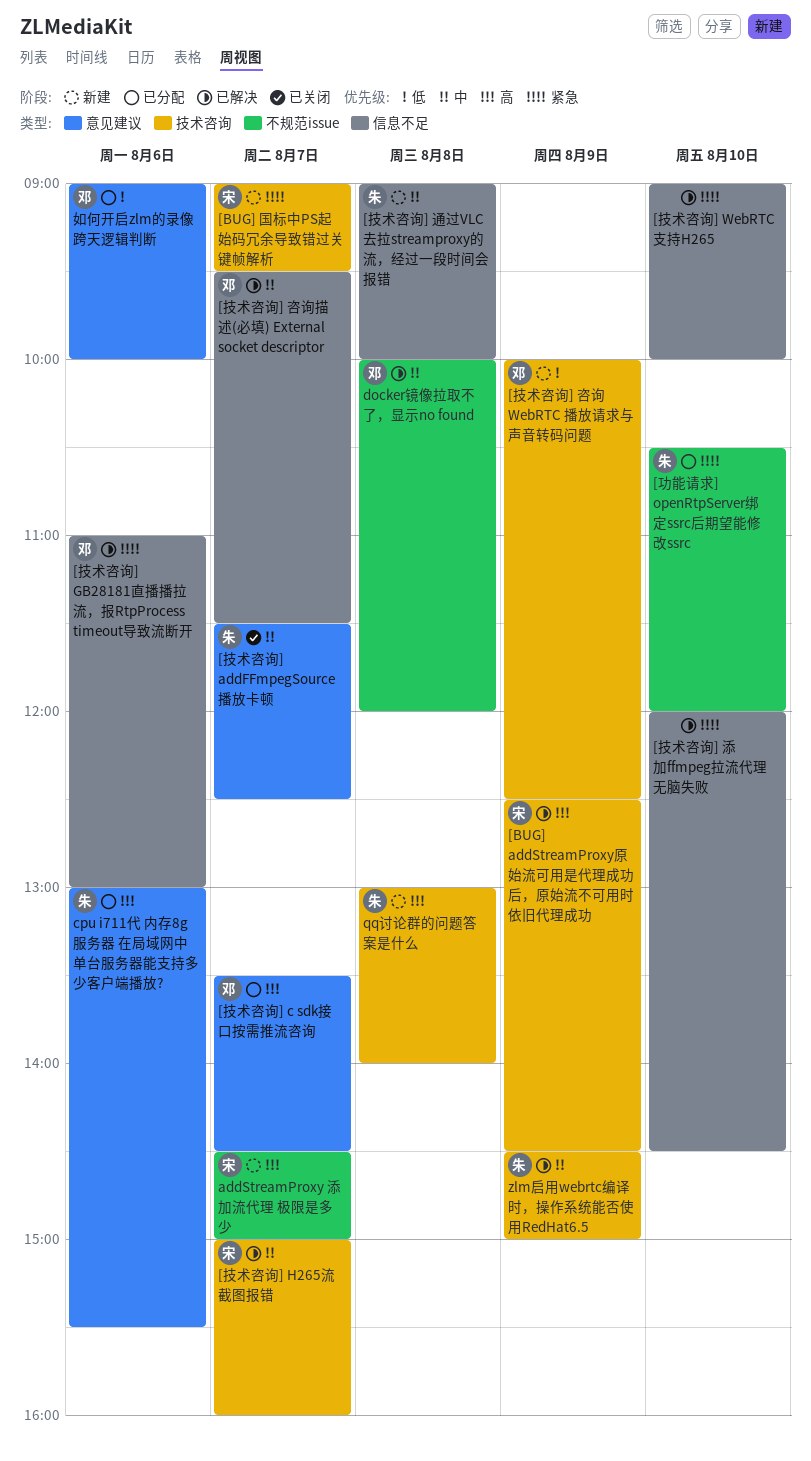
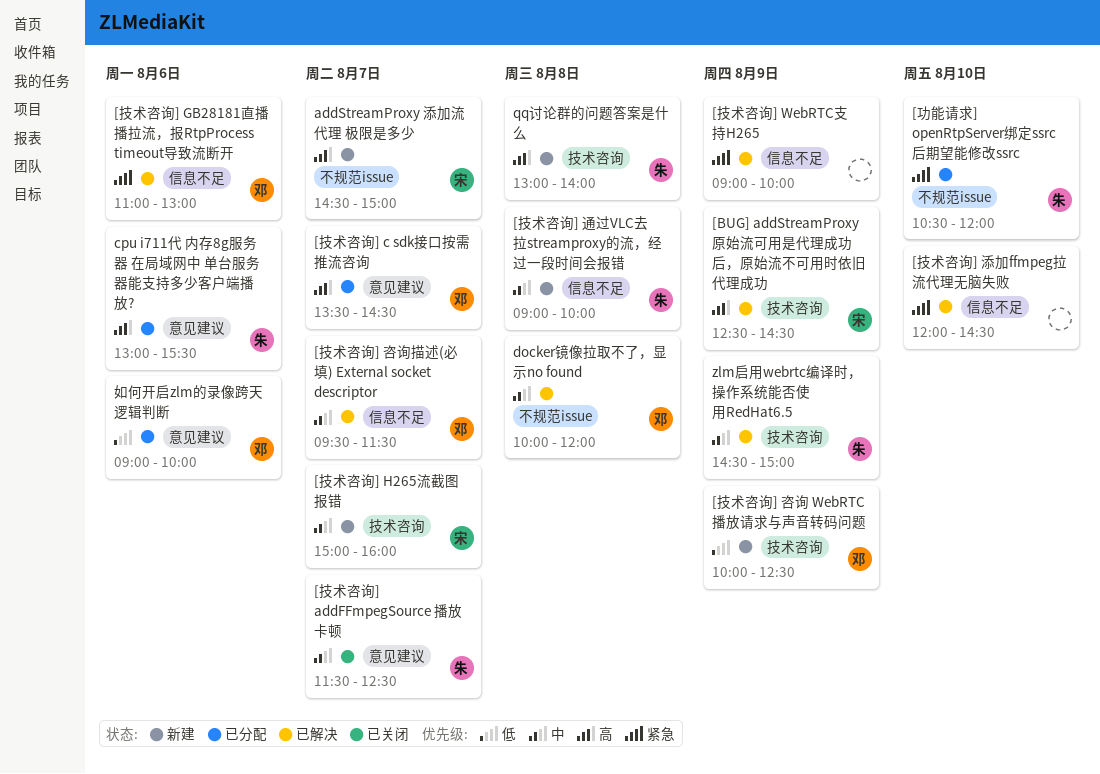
[BUG] 国标中PS起始码冗余导致错过关键帧解析: present -> none
[技术咨询] H265流截图报错, status: 已解决 -> 新建
[技术咨询] WebRTC支持H265, day: Aug 10 -> Aug 9

